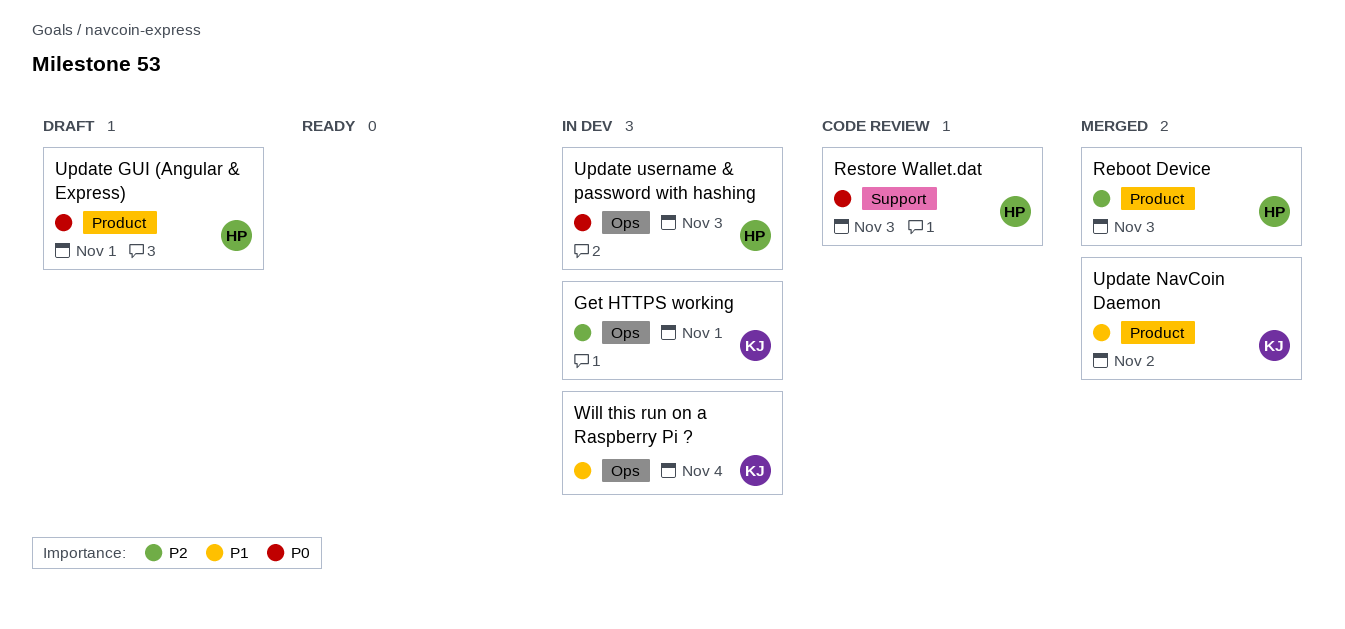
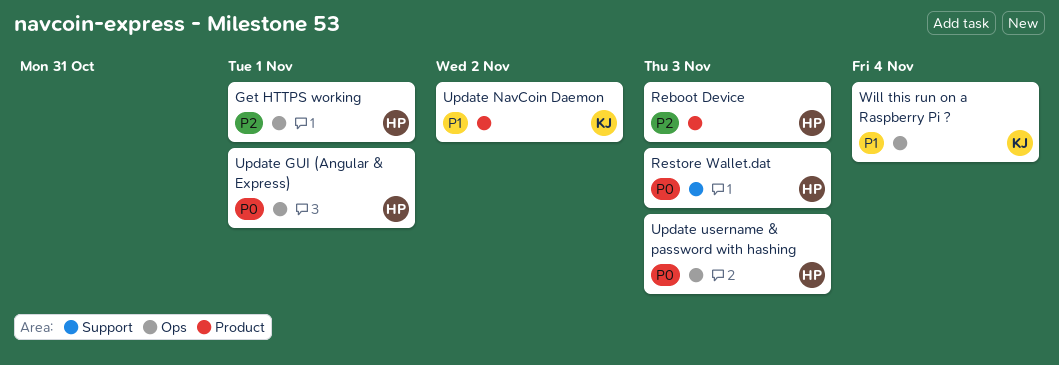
Get HTTPS working, owner: KJ -> HP
Update GUI (Angular & Express), label: Product -> Ops

